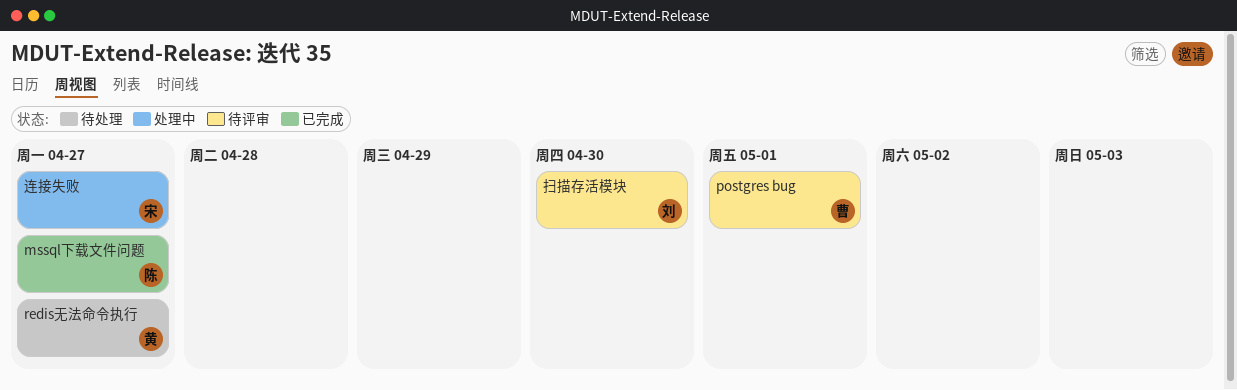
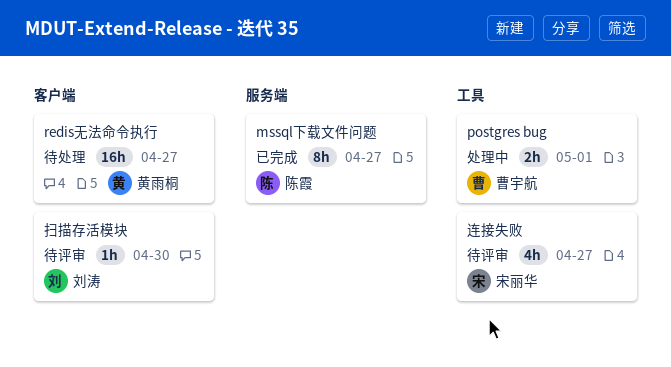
postgres bug, status: 待评审 -> 处理中
连接失败, status: 处理中 -> 待评审

